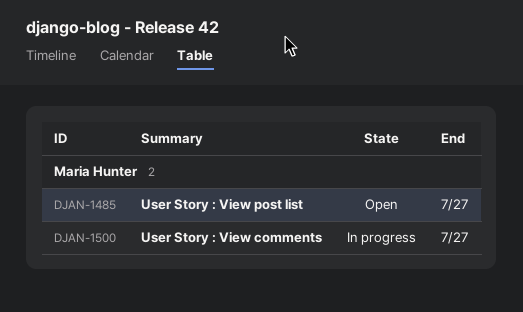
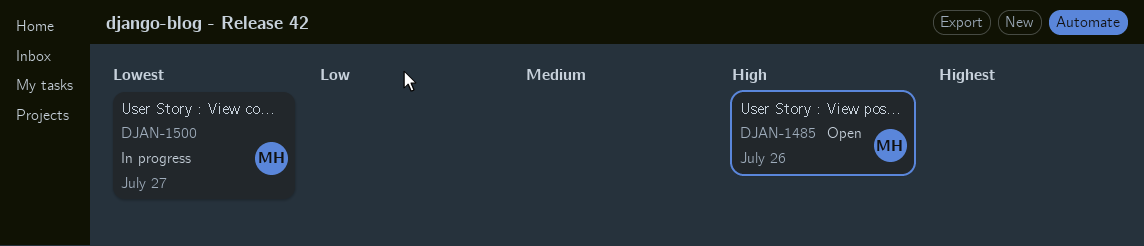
DJAN-1485, due: Jul 27 -> Jul 26

